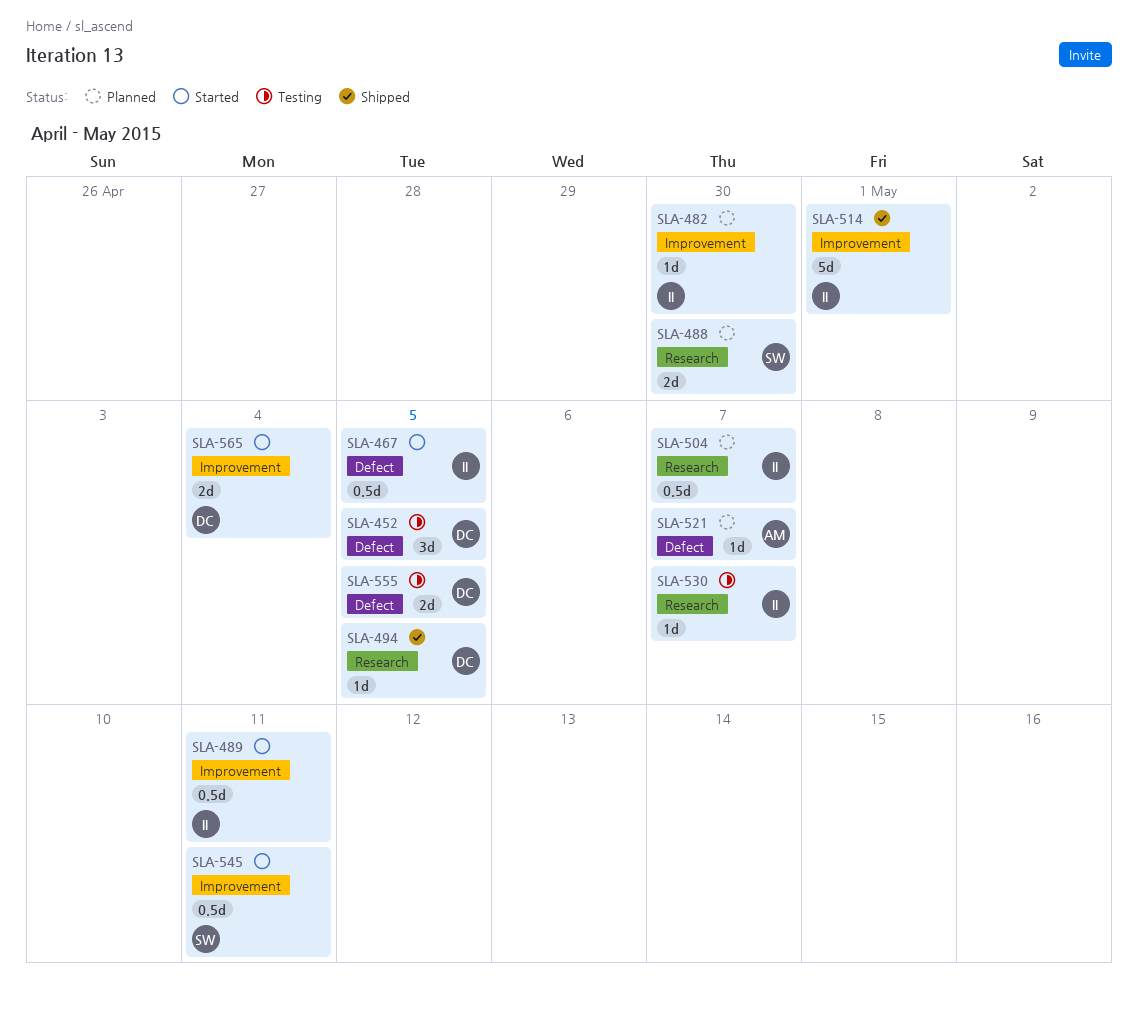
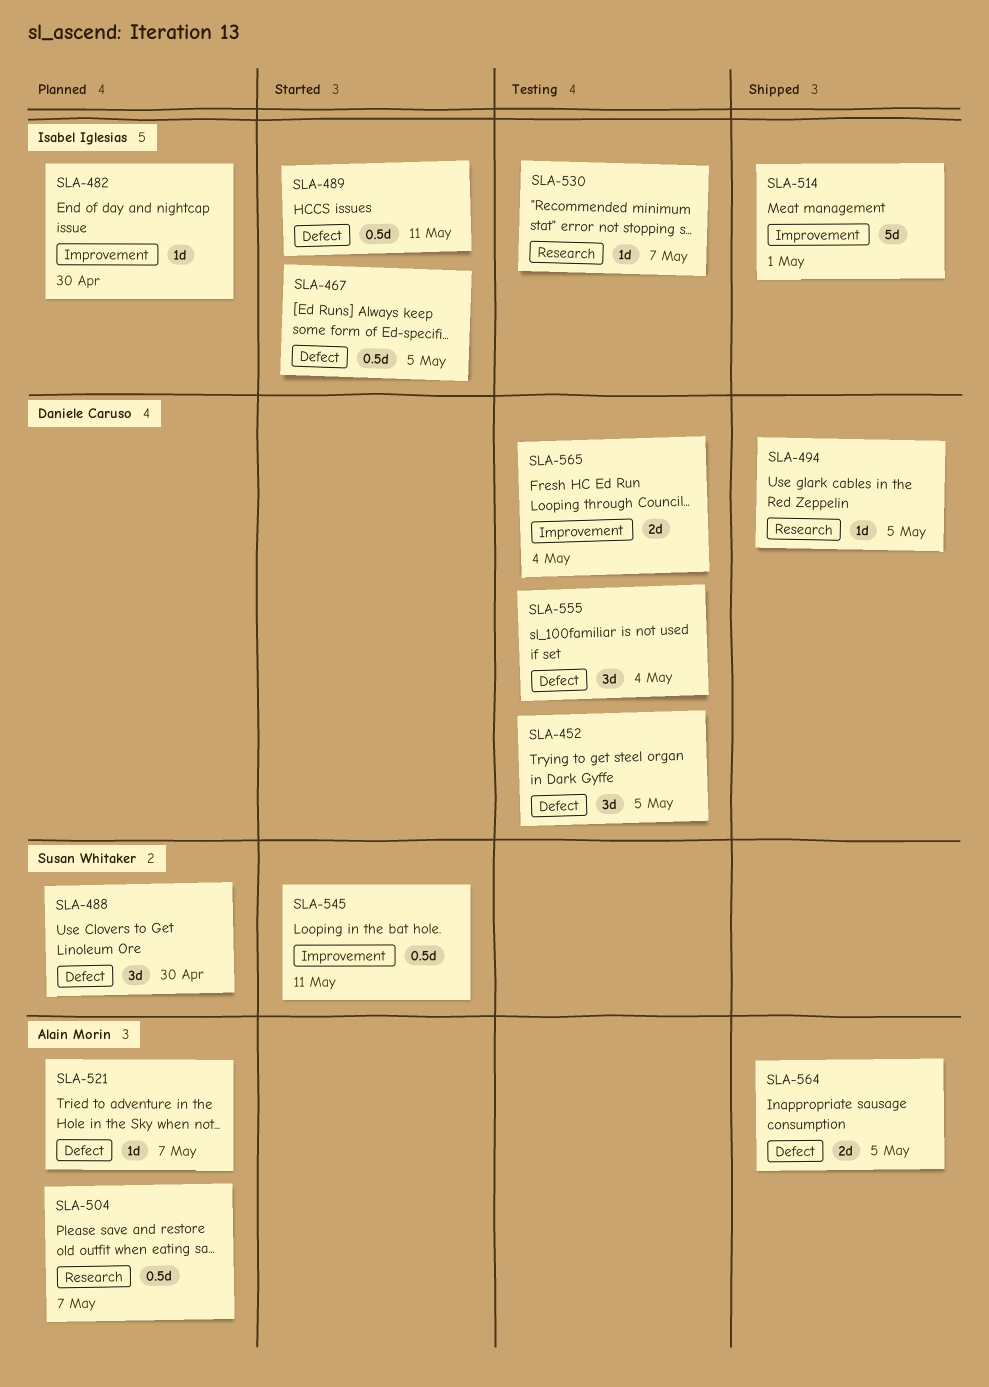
SLA-488, label: Research -> Defect
SLA-488, estimate: 2d -> 3d
SLA-489, label: Improvement -> Defect
SLA-504, owner: Isabel Iglesias -> Alain Morin
SLA-555, estimate: 2d -> 3d
SLA-555, due: May 5 -> May 4
SLA-564: none -> present
SLA-565, status: Started -> Testing

